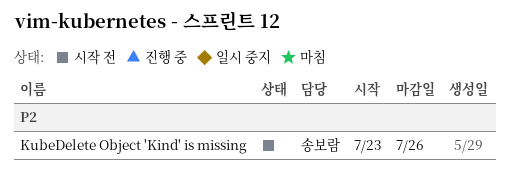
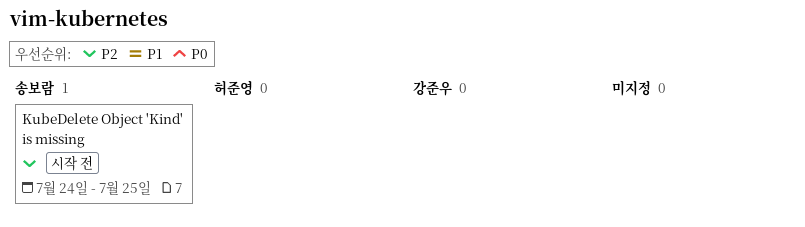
KubeDelete Object 'Kind' is missing, start: Jul 23 -> Jul 24
KubeDelete Object 'Kind' is missing, due: Jul 26 -> Jul 25

